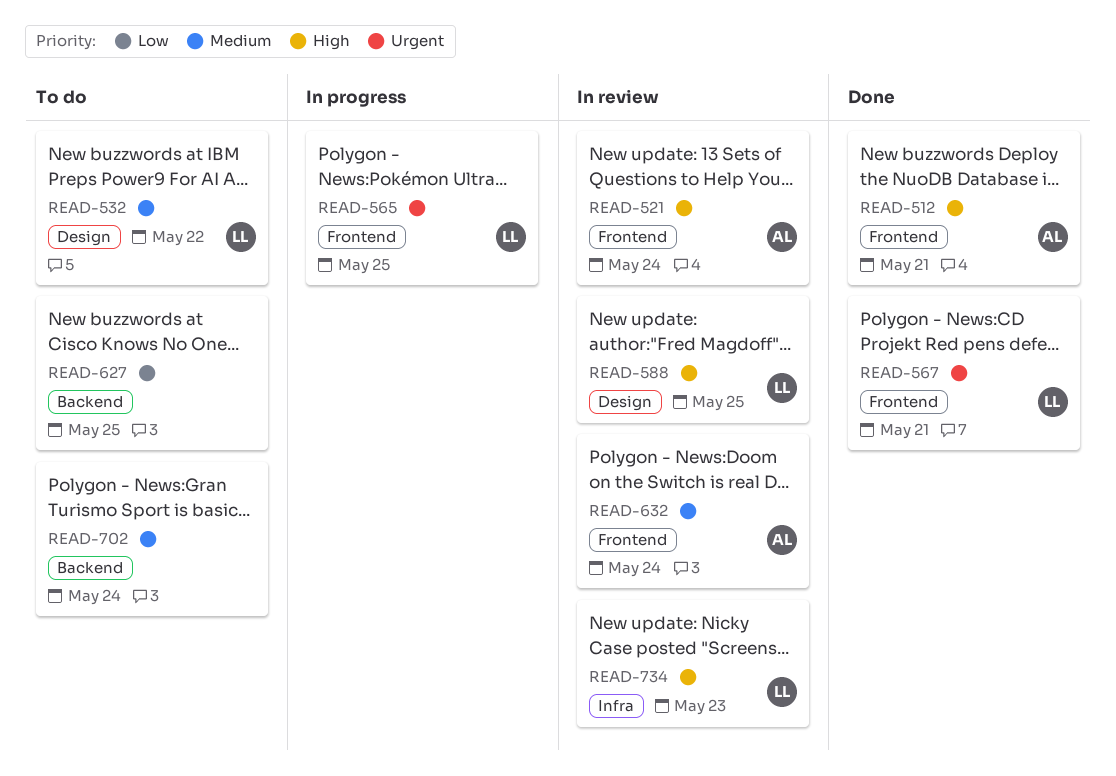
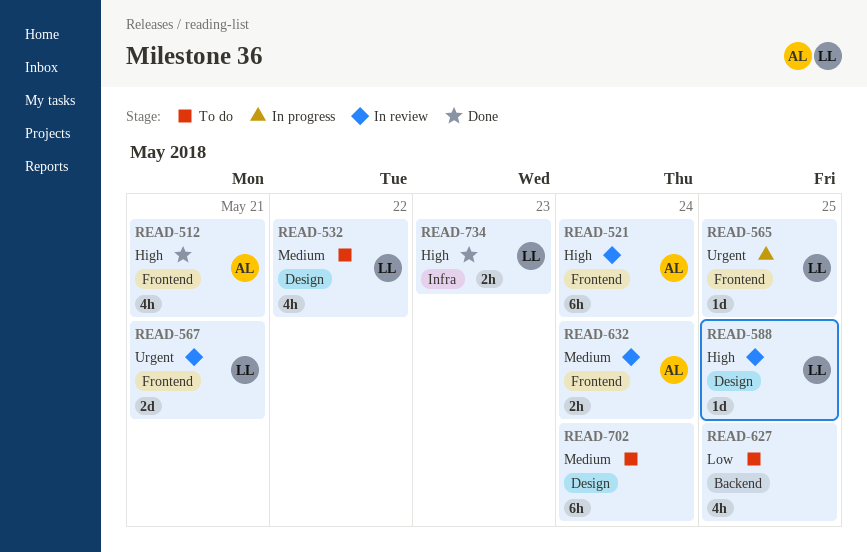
READ-567, status: Done -> In review
READ-702, label: Backend -> Design
READ-734, status: In review -> Done

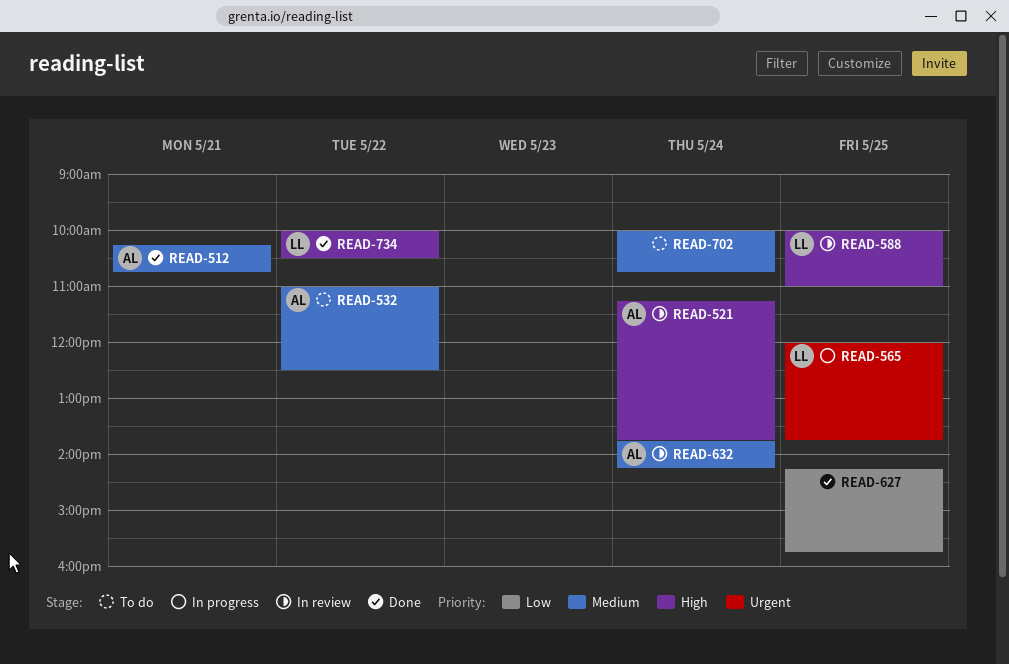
READ-512, priority: High -> Medium
READ-532, owner: LL -> AL
READ-567: present -> none
READ-627, status: To do -> Done
READ-734, day: May 23 -> May 22

